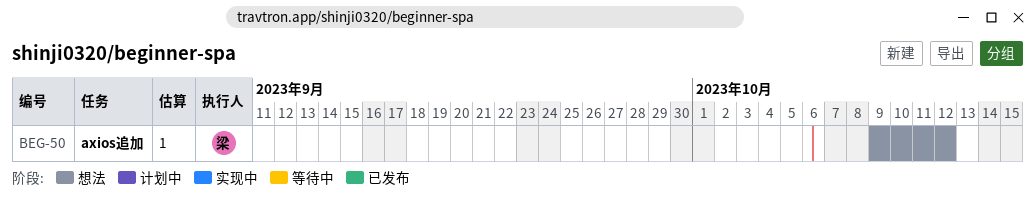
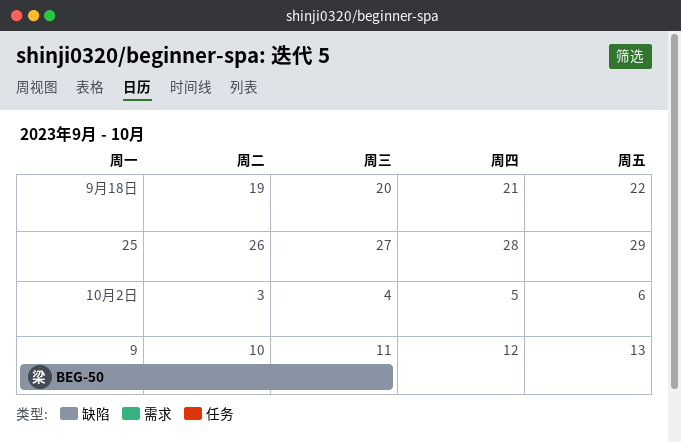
BEG-50, due: Oct 12 -> Oct 11

